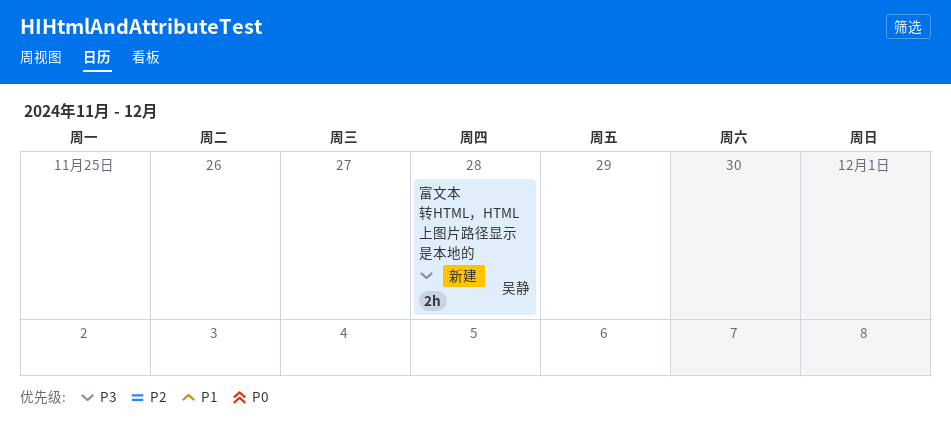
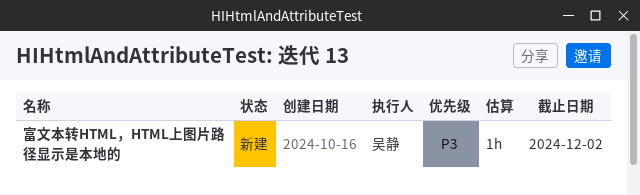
富文本转HTML，HTML上图片路径显示是本地的, estimate: 2h -> 1h
富文本转HTML，HTML上图片路径显示是本地的, due: Nov 28 -> Dec 2

